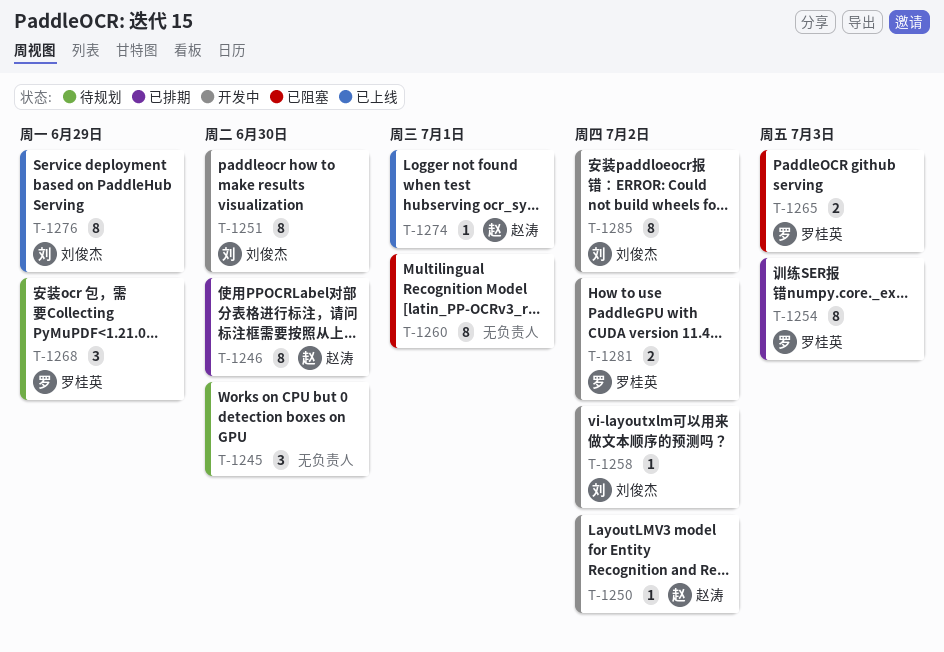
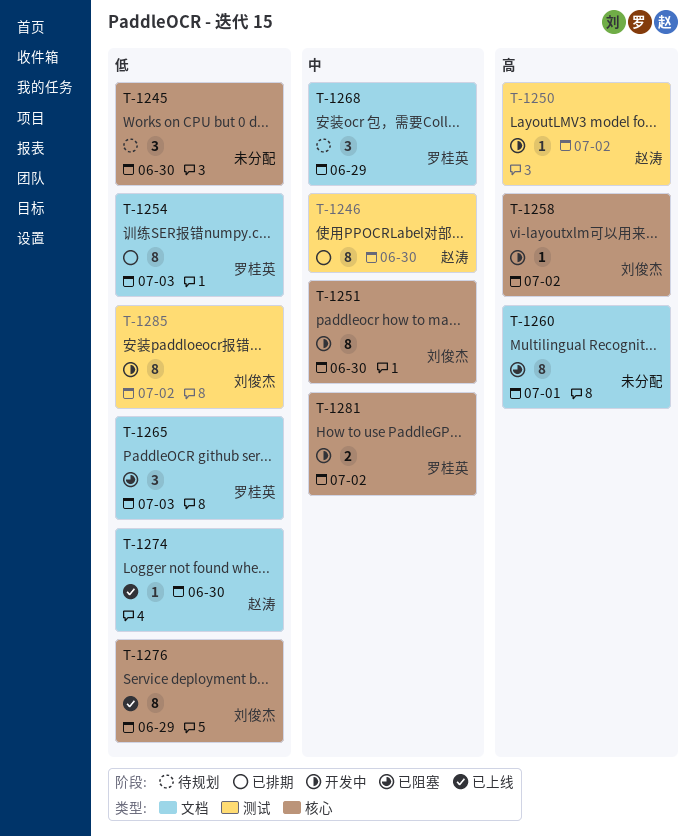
T-1265, estimate: 2 -> 3
T-1274, due: Jul 1 -> Jun 30

